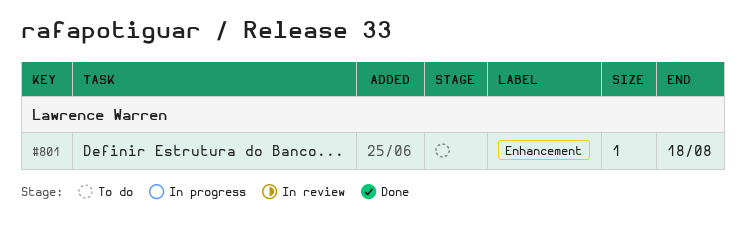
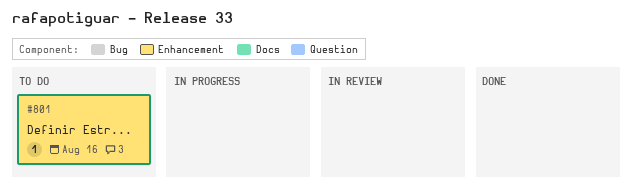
#801, due: Aug 18 -> Aug 16

